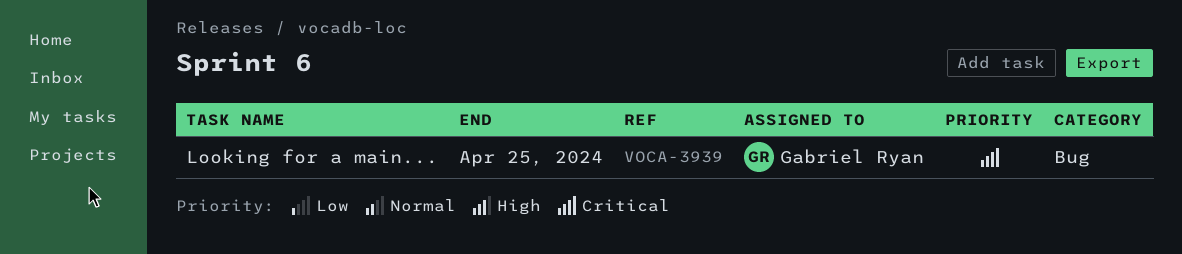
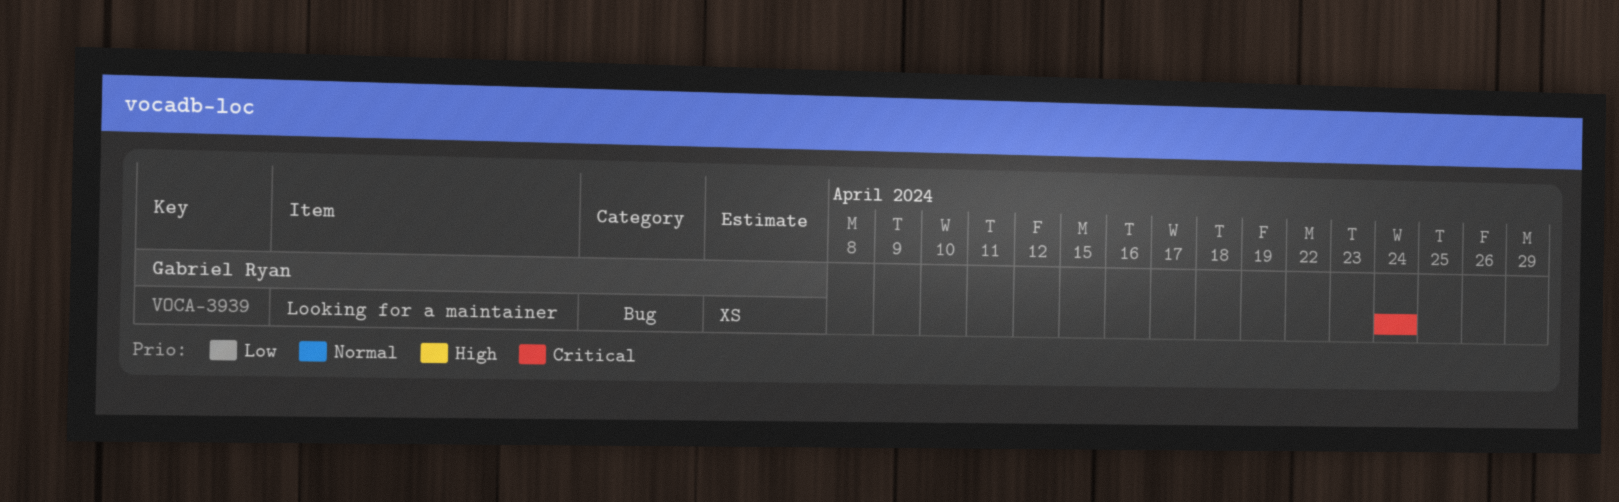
VOCA-3939, due: Apr 25 -> Apr 24

